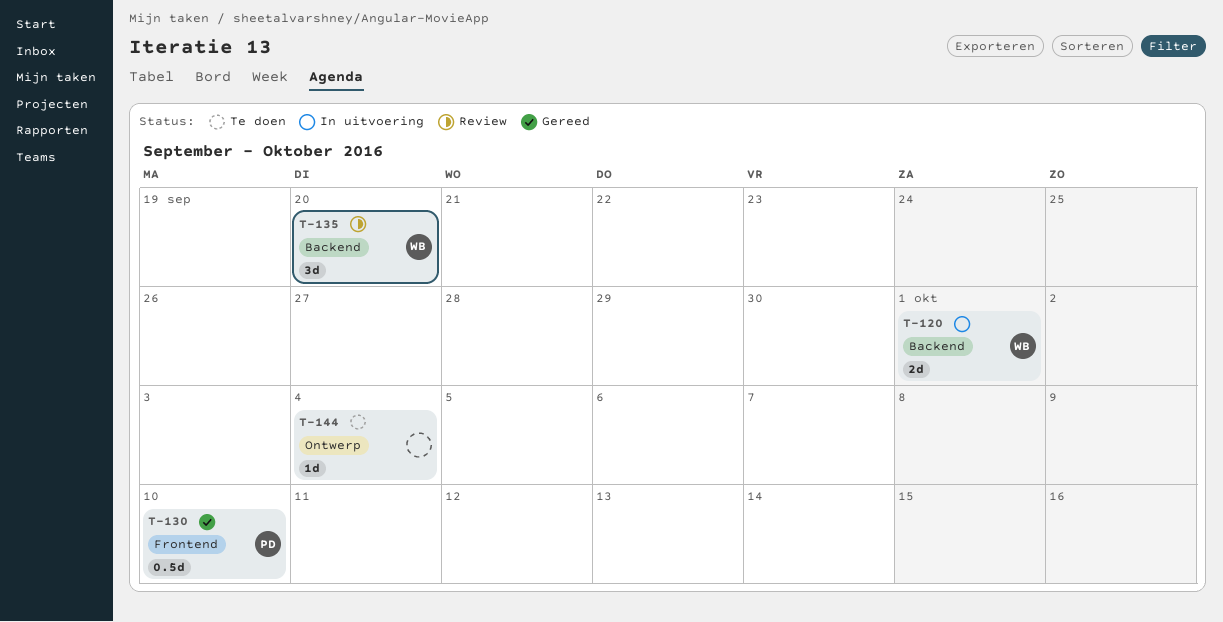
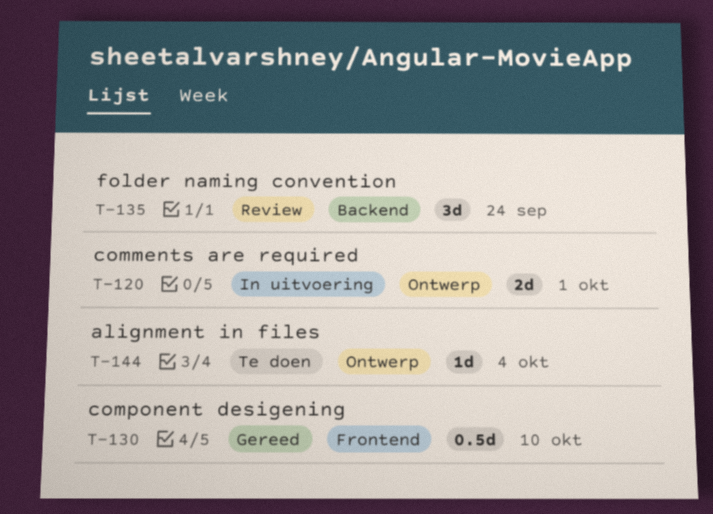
T-120, label: Backend -> Ontwerp
T-135, due: Sep 20 -> Sep 24

